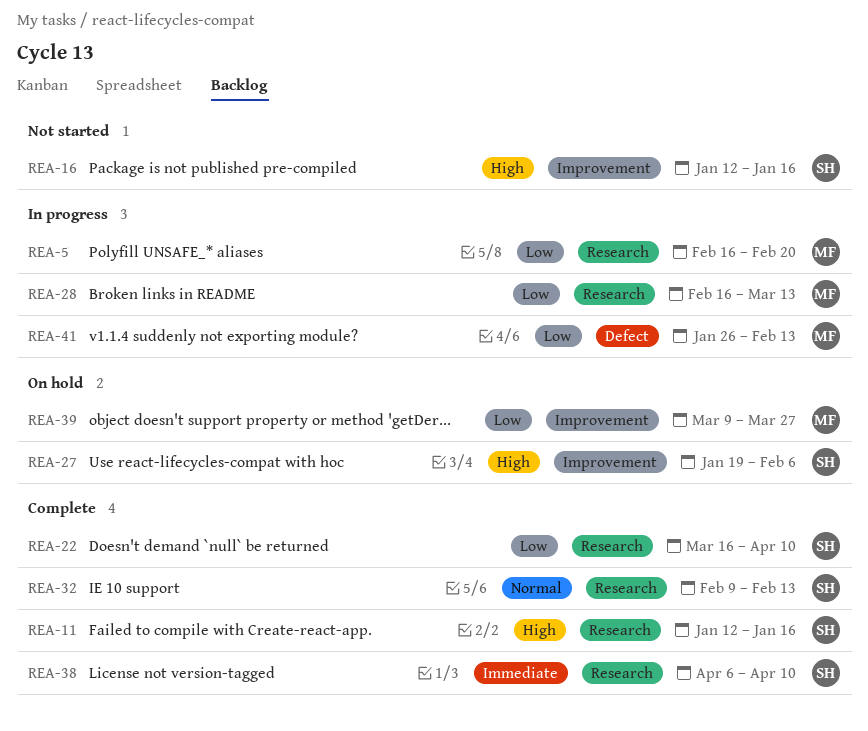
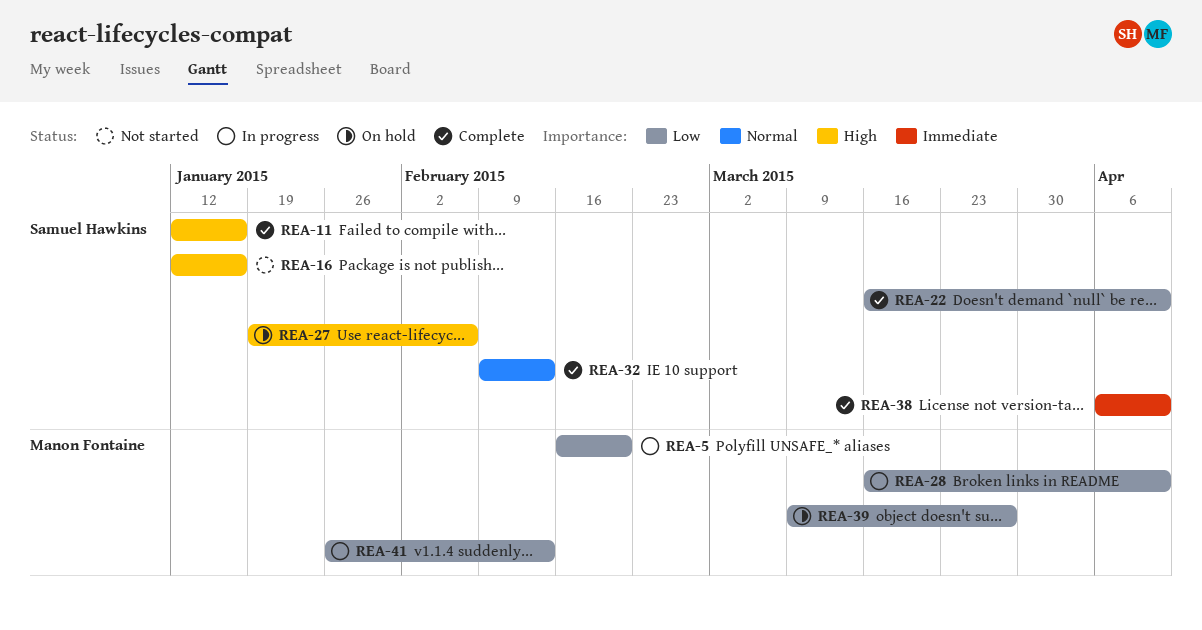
REA-28, start: Feb 16 -> Mar 16
REA-28, due: Mar 13 -> Apr 10

